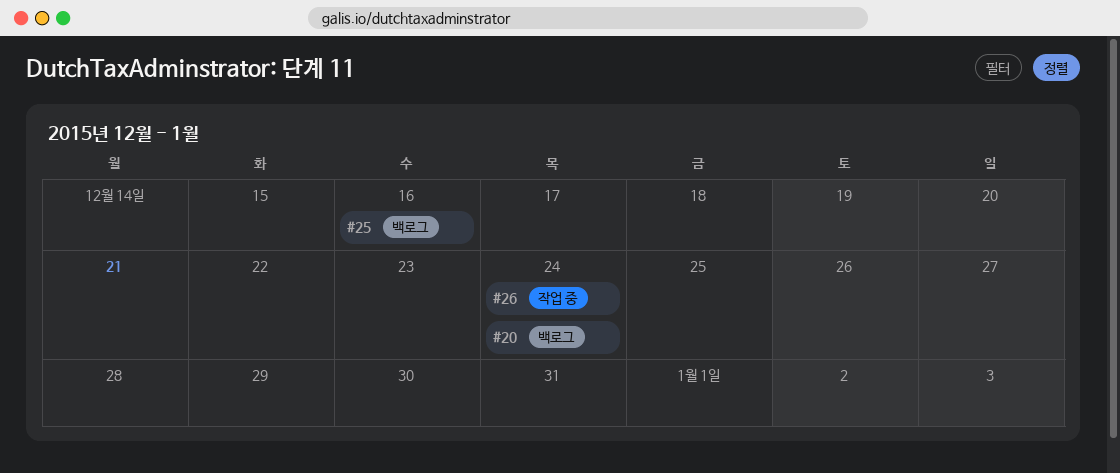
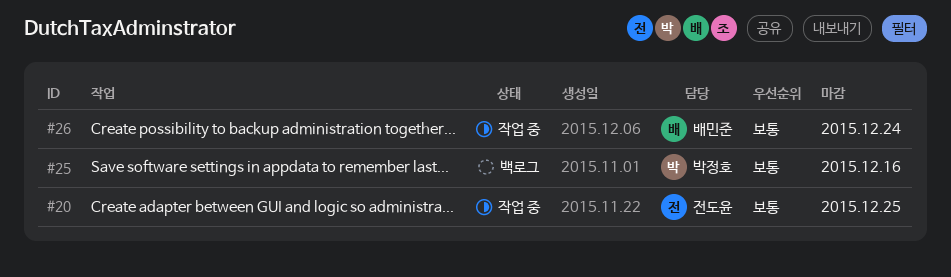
#20, status: 백로그 -> 작업 중
#20, due: Dec 24 -> Dec 25

